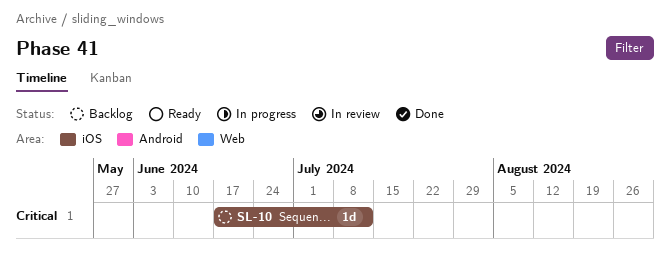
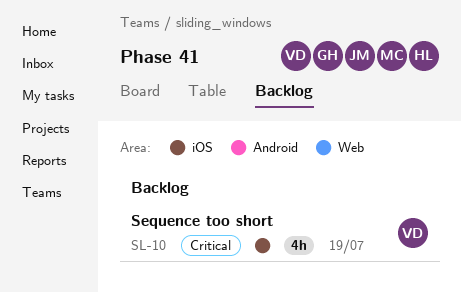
SL-10, estimate: 1d -> 4h
SL-10, due: Jul 12 -> Jul 19

